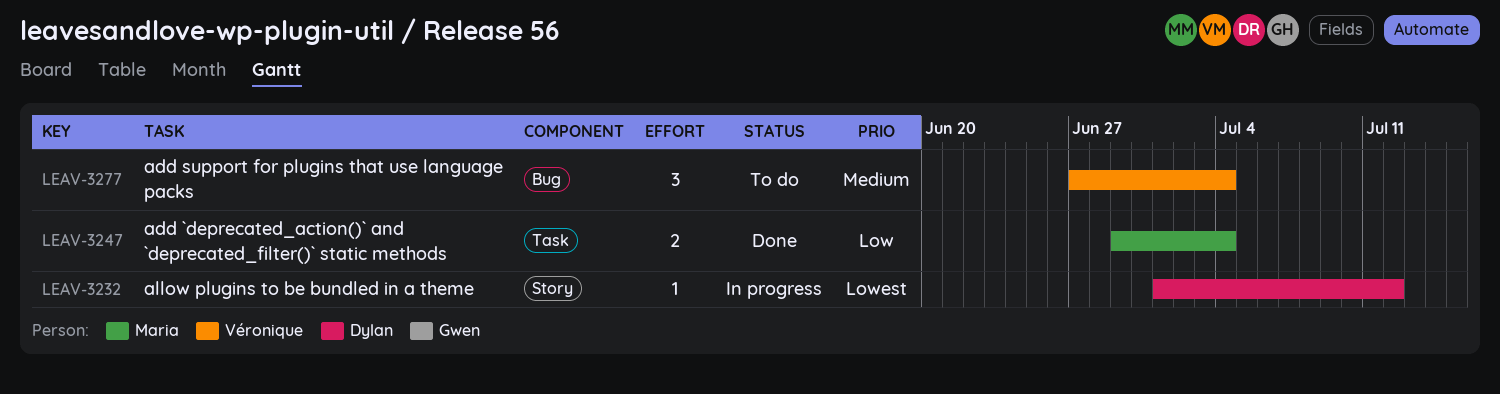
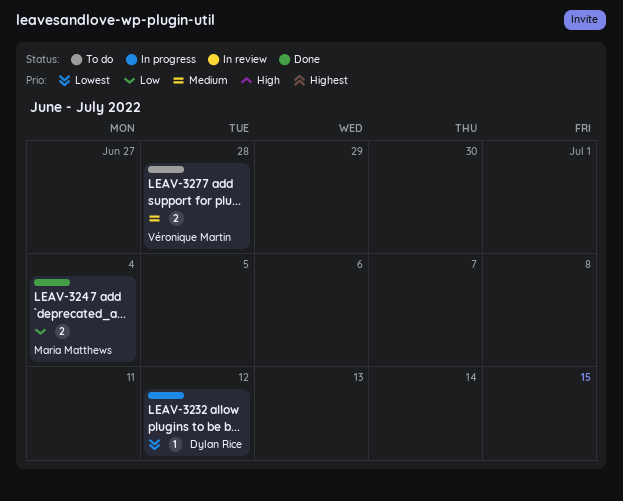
LEAV-3277, estimate: 3 -> 2
LEAV-3277, due: Jul 4 -> Jun 28

